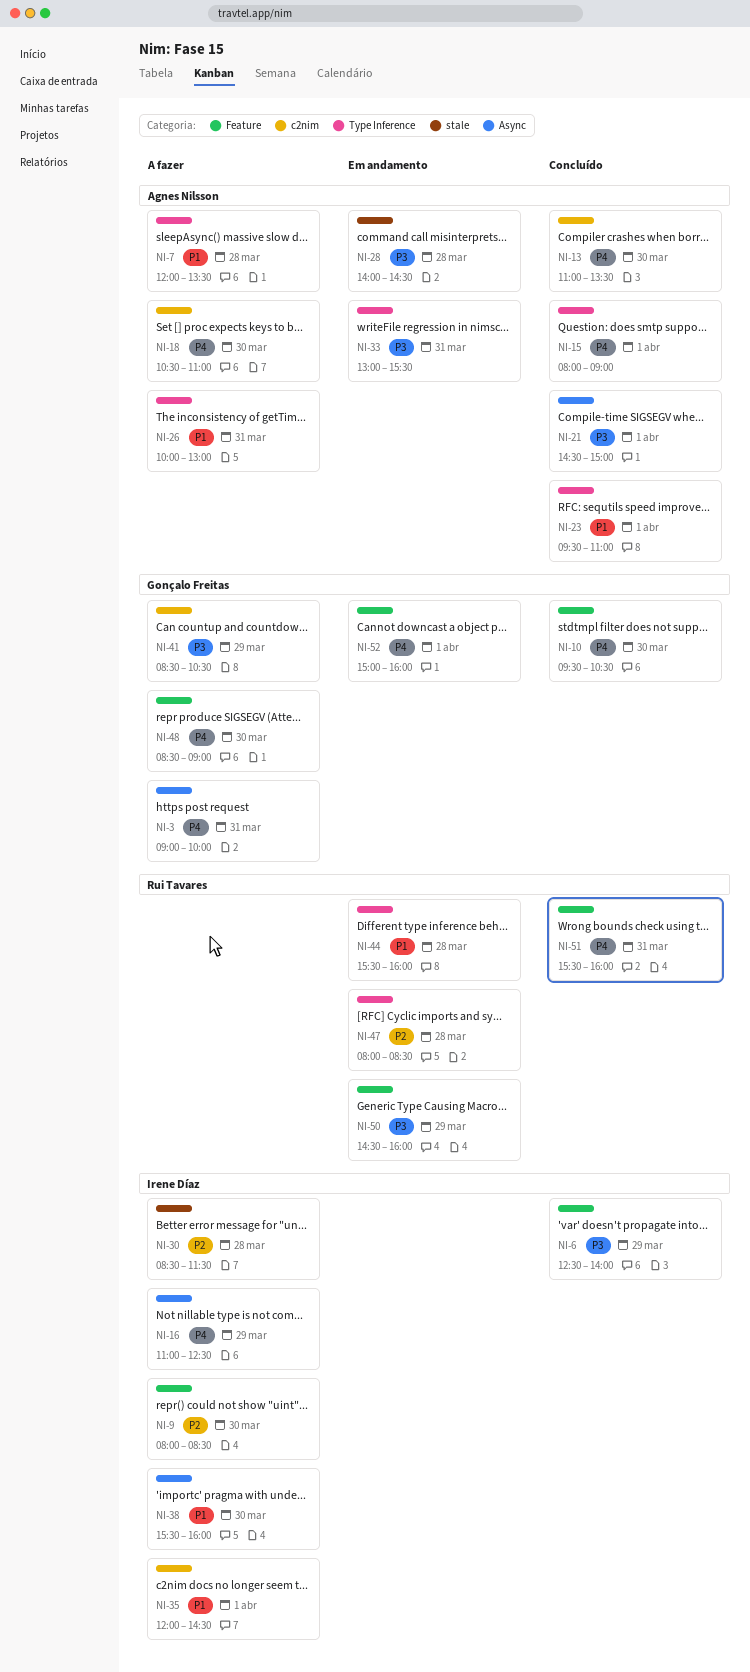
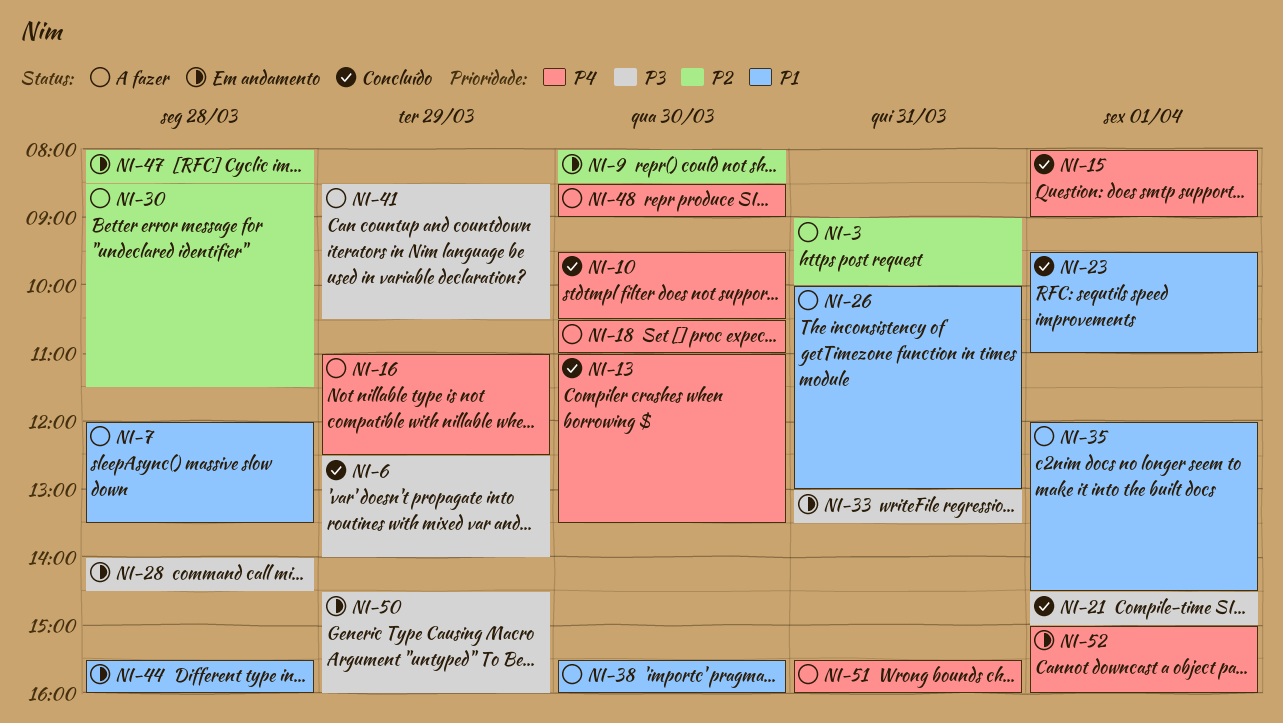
NI-3, priority: P4 -> P2
NI-9, status: A fazer -> Em andamento
NI-33, ends: 15:30 -> 13:30
NI-51, status: Concluído -> A fazer

